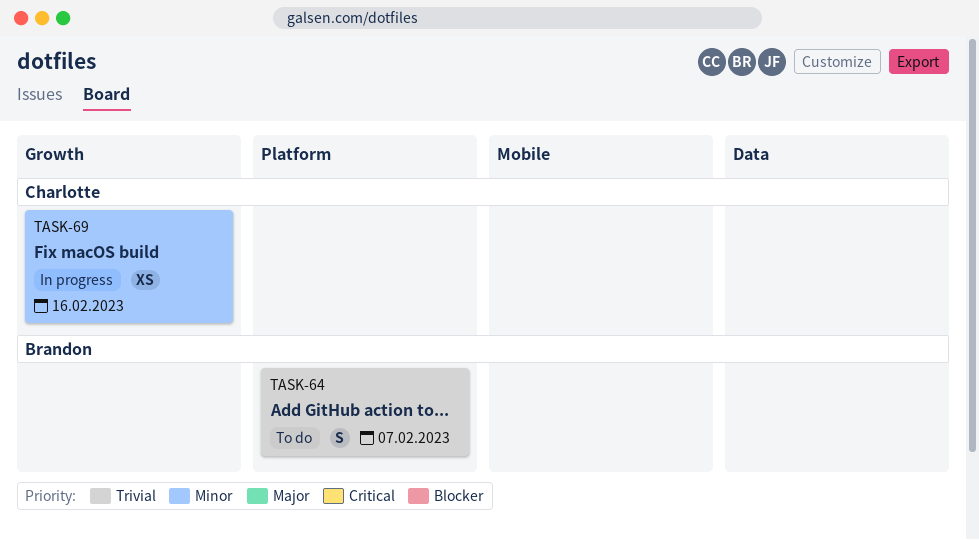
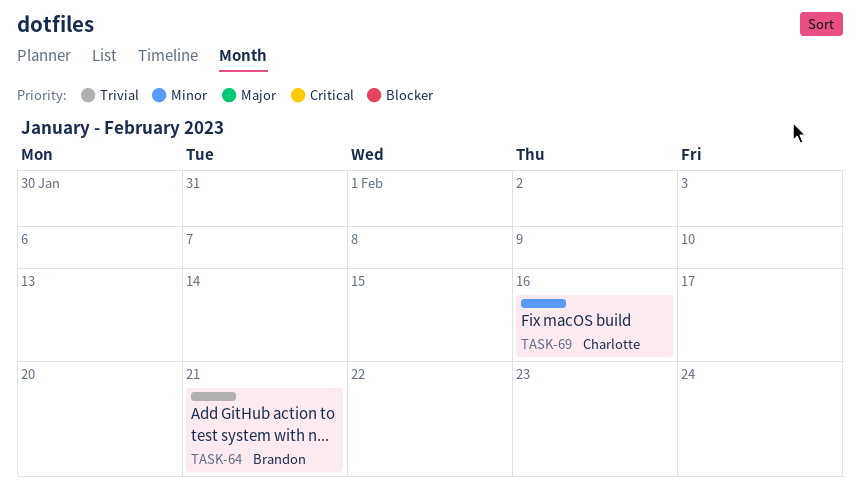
TASK-64, due: Feb 7 -> Feb 21

